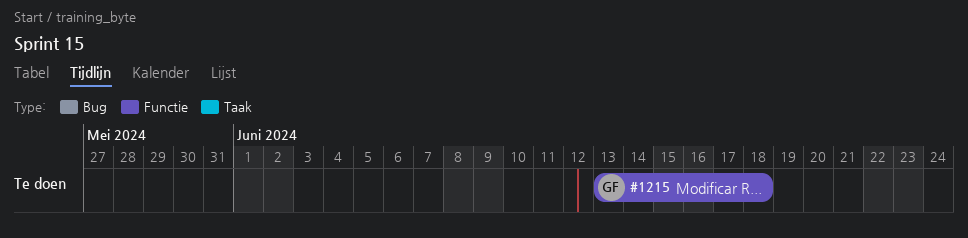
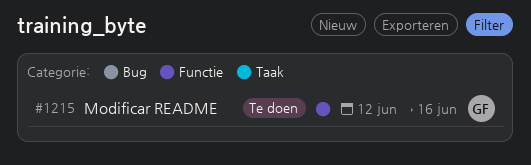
#1215, start: Jun 13 -> Jun 12
#1215, due: Jun 18 -> Jun 16

